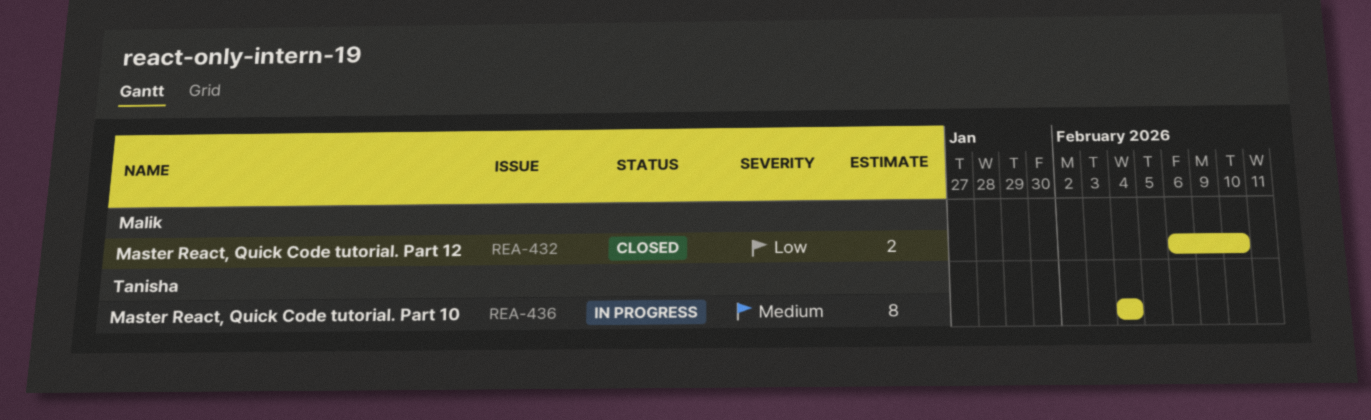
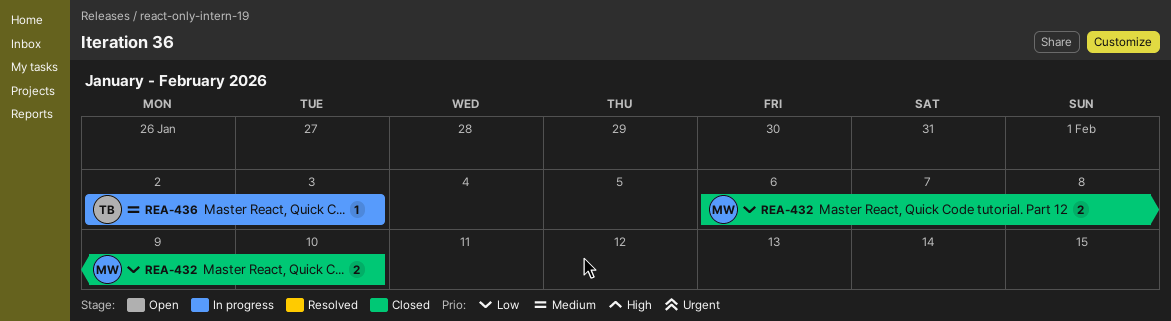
REA-436, estimate: 8 -> 1
REA-436, start: Feb 4 -> Feb 2
REA-436, due: Feb 4 -> Feb 3

